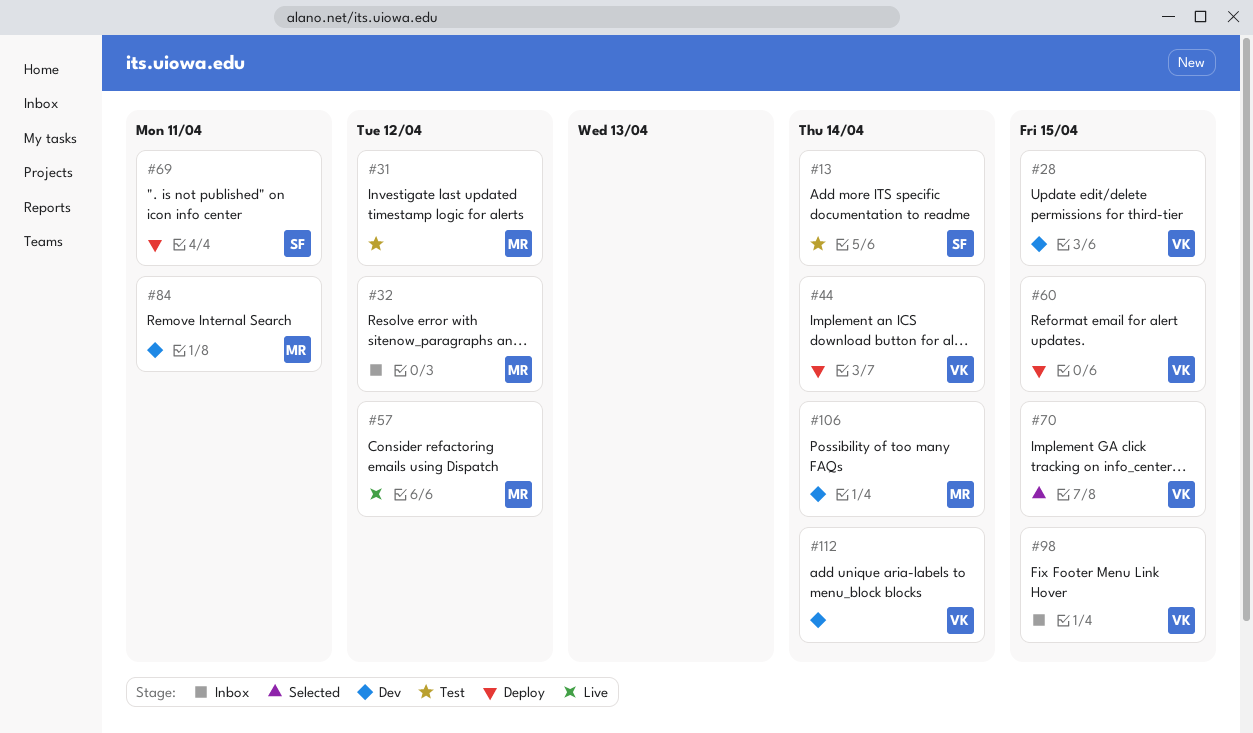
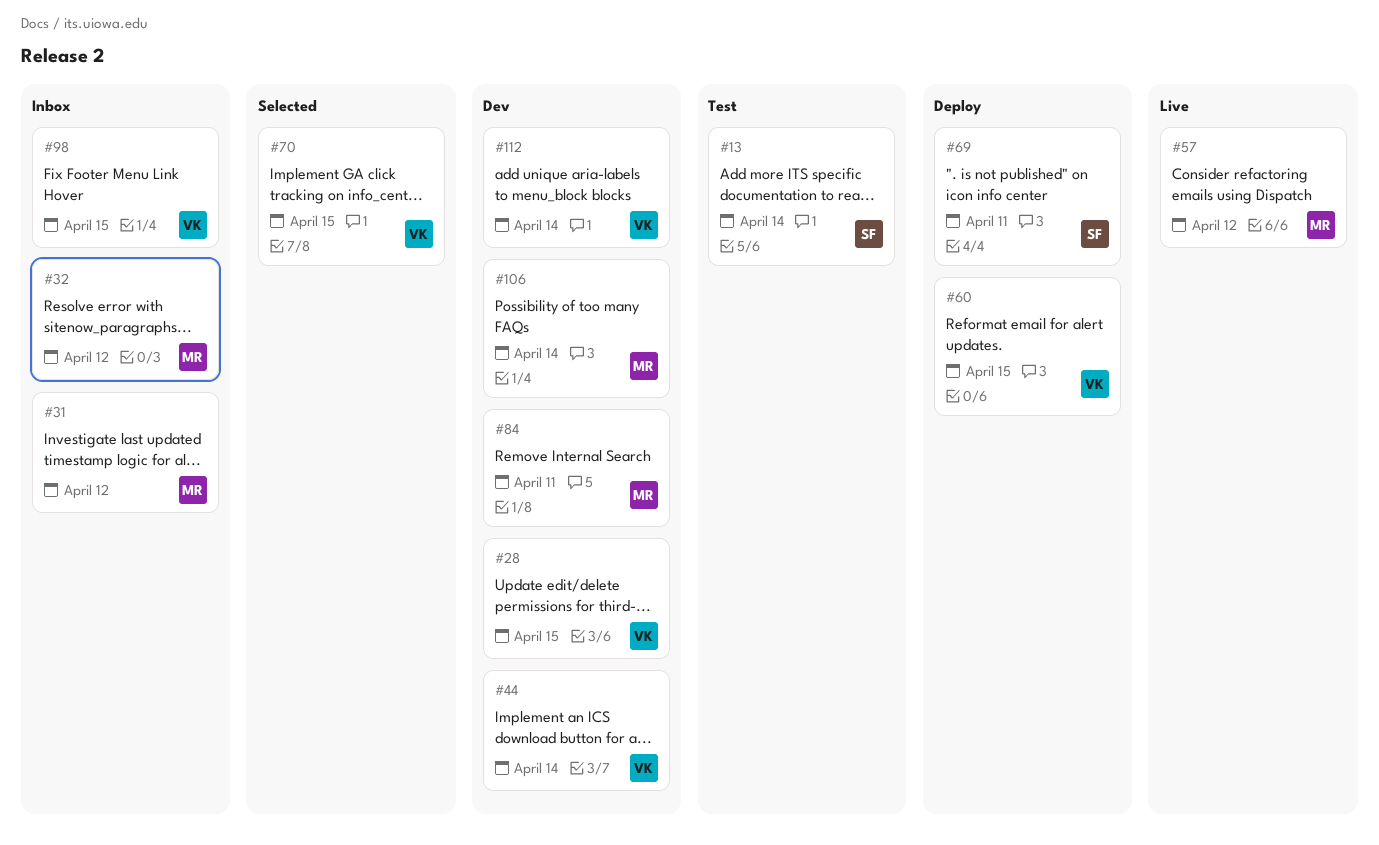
#31, status: Test -> Inbox
#44, status: Deploy -> Dev

